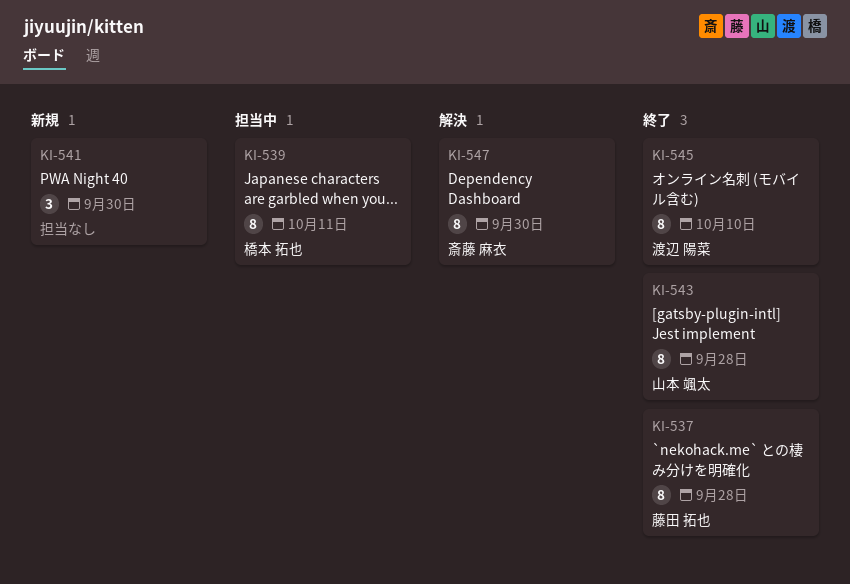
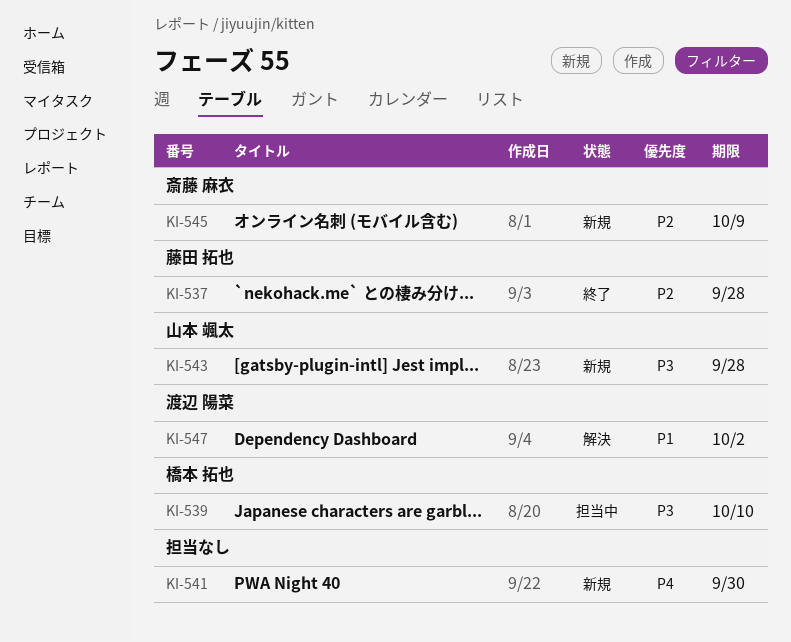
KI-539, due: Oct 11 -> Oct 10
KI-543, status: 終了 -> 新規
KI-545, status: 終了 -> 新規
KI-545, owner: 渡辺 陽菜 -> 斎藤 麻衣
KI-545, due: Oct 10 -> Oct 9
KI-547, owner: 斎藤 麻衣 -> 渡辺 陽菜
KI-547, due: Sep 30 -> Oct 2

